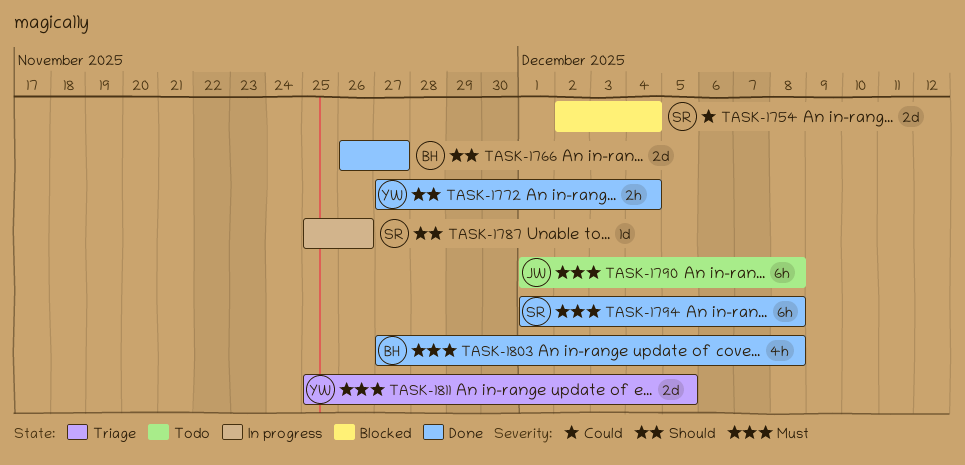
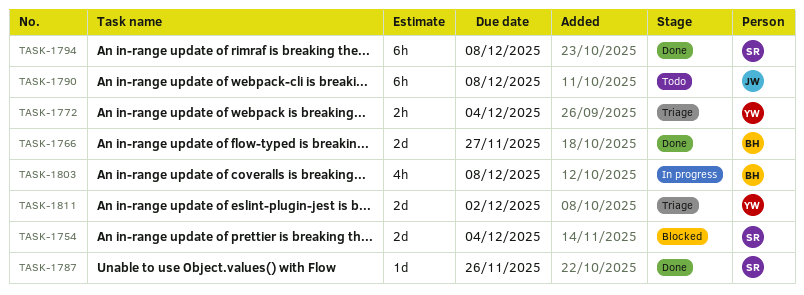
TASK-1772, status: Done -> Triage
TASK-1787, status: In progress -> Done
TASK-1803, status: Done -> In progress
TASK-1811, due: Dec 5 -> Dec 2

